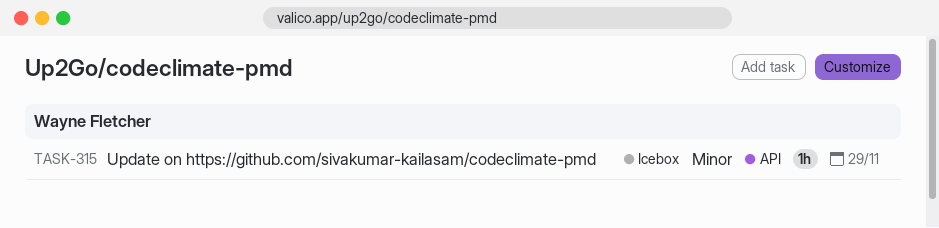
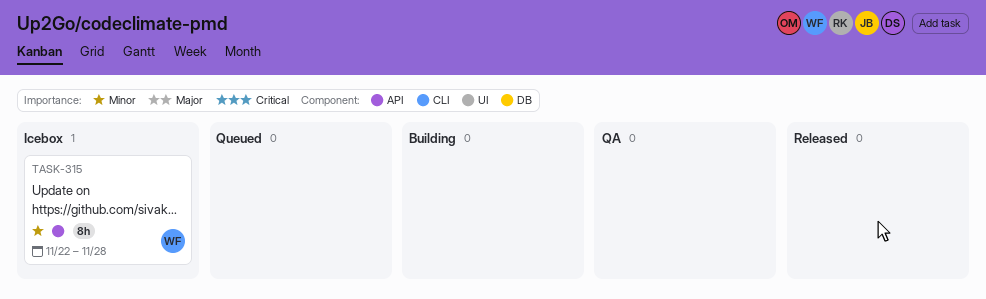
TASK-315, estimate: 1h -> 8h
TASK-315, due: Nov 29 -> Nov 28

